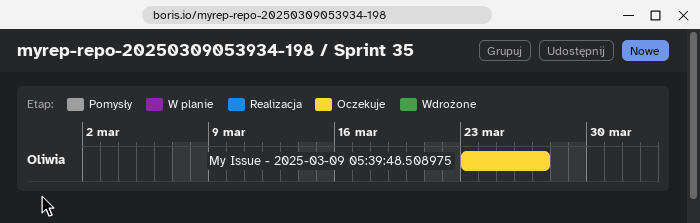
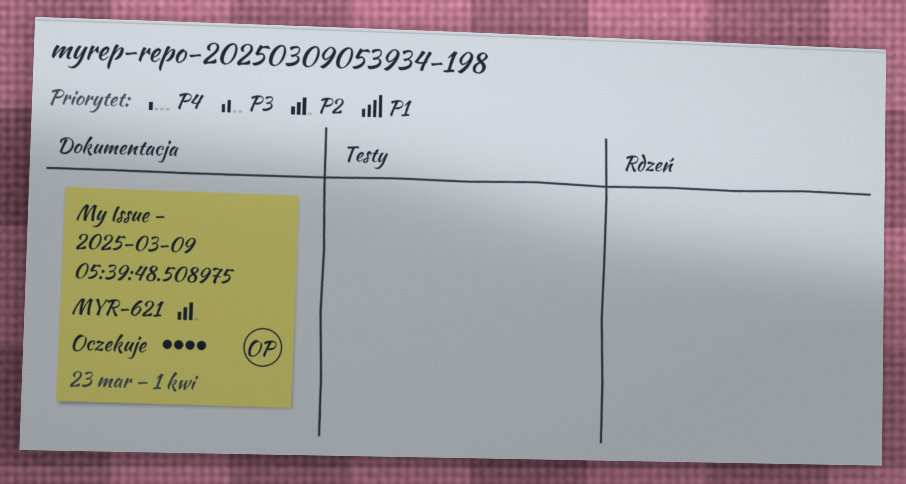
My Issue - 2025-03-09 05:39:48.508975, due: Mar 27 -> Apr 1

